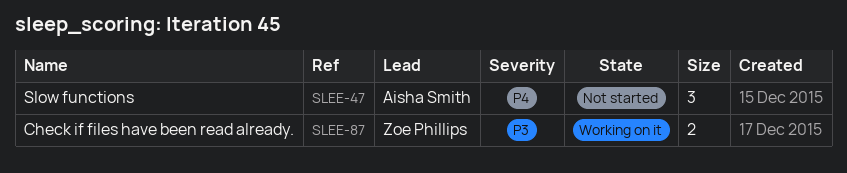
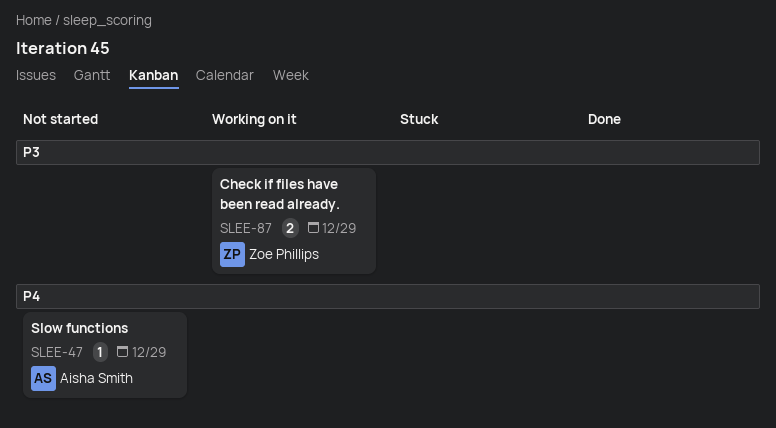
SLEE-47, estimate: 3 -> 1

